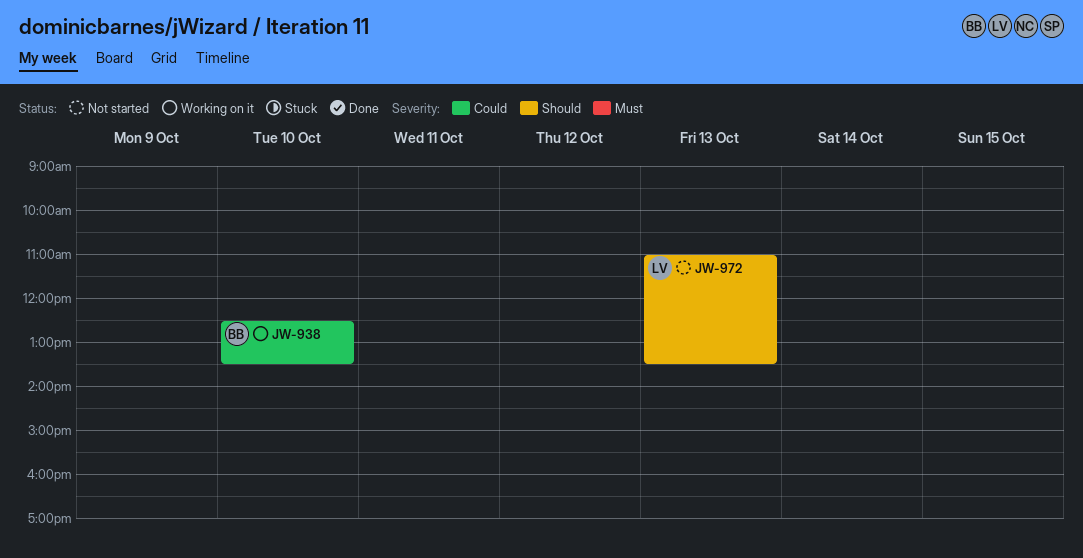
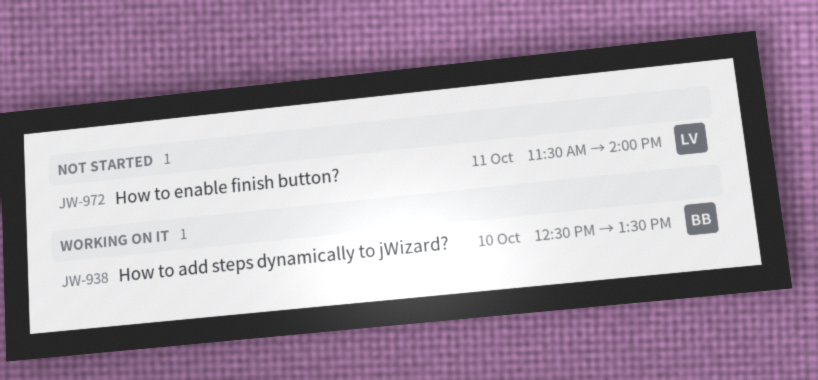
JW-972, day: Oct 13 -> Oct 11
JW-972, begins: 11:00 -> 11:30
JW-972, ends: 13:30 -> 14:00

